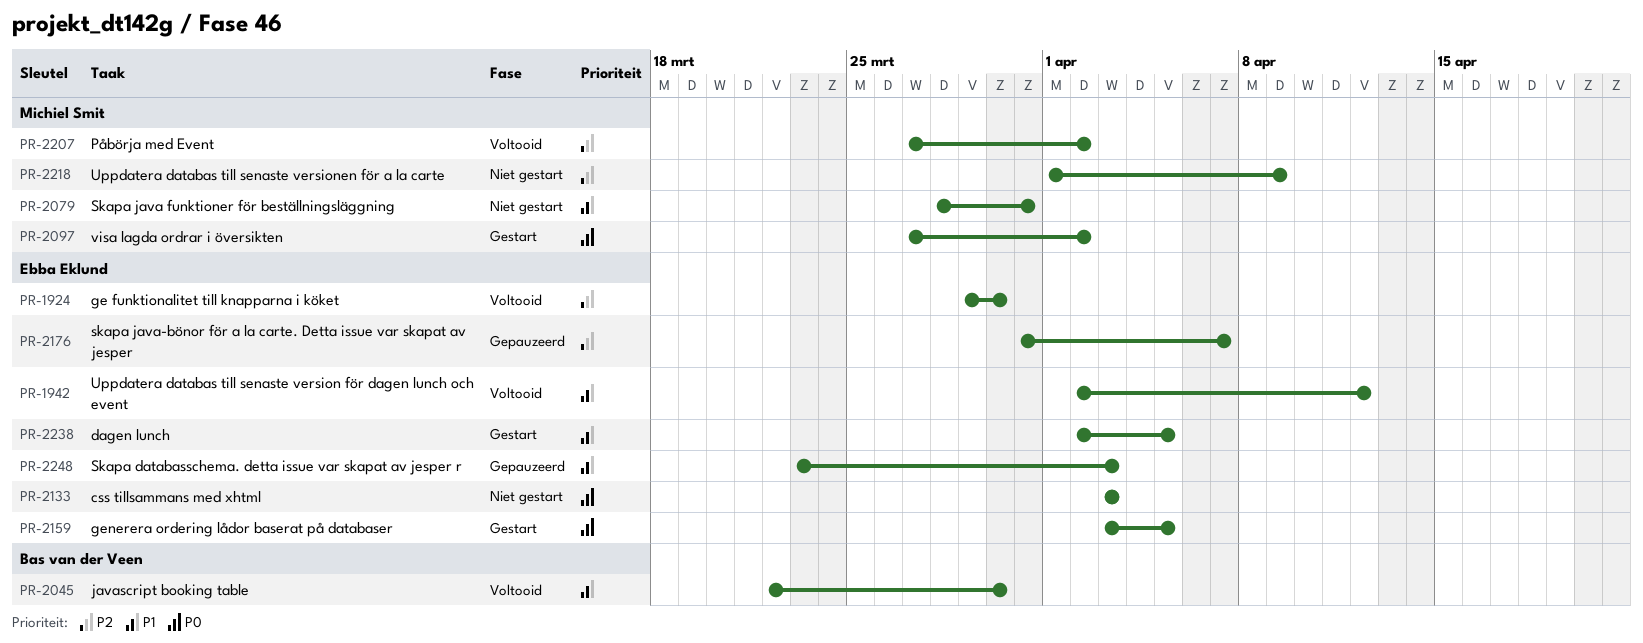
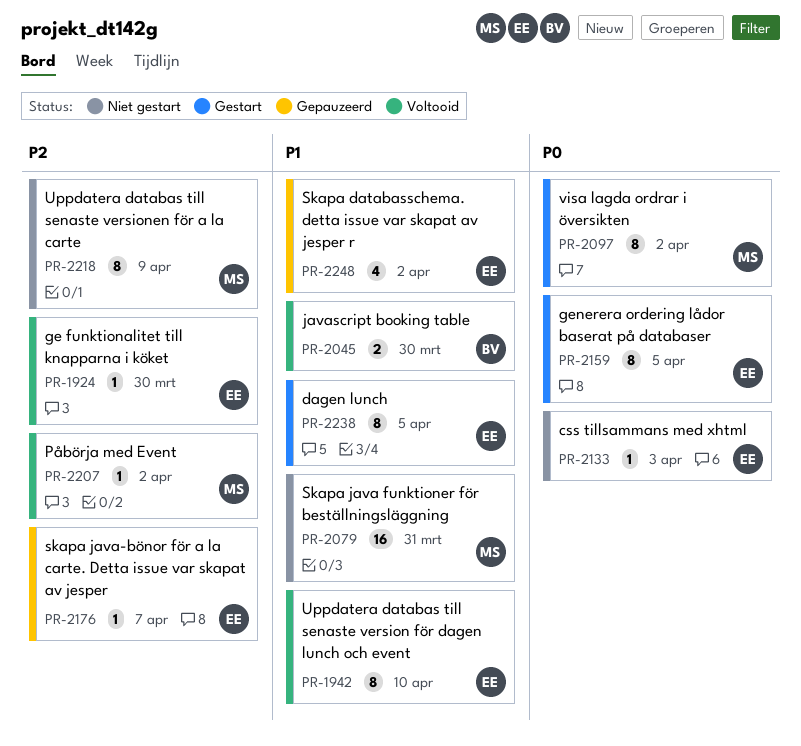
PR-1942, due: Apr 12 -> Apr 10
PR-2248, due: Apr 3 -> Apr 2

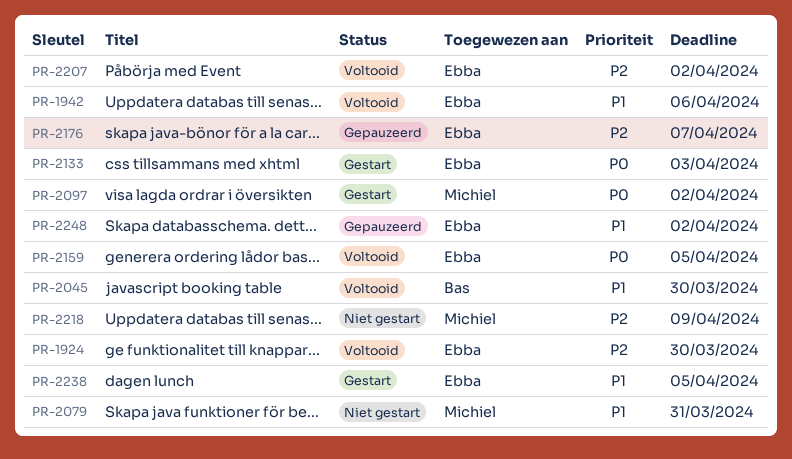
PR-1942, due: Apr 10 -> Apr 6
PR-2133, status: Niet gestart -> Gestart
PR-2159, status: Gestart -> Voltooid
PR-2207, owner: Michiel -> Ebba

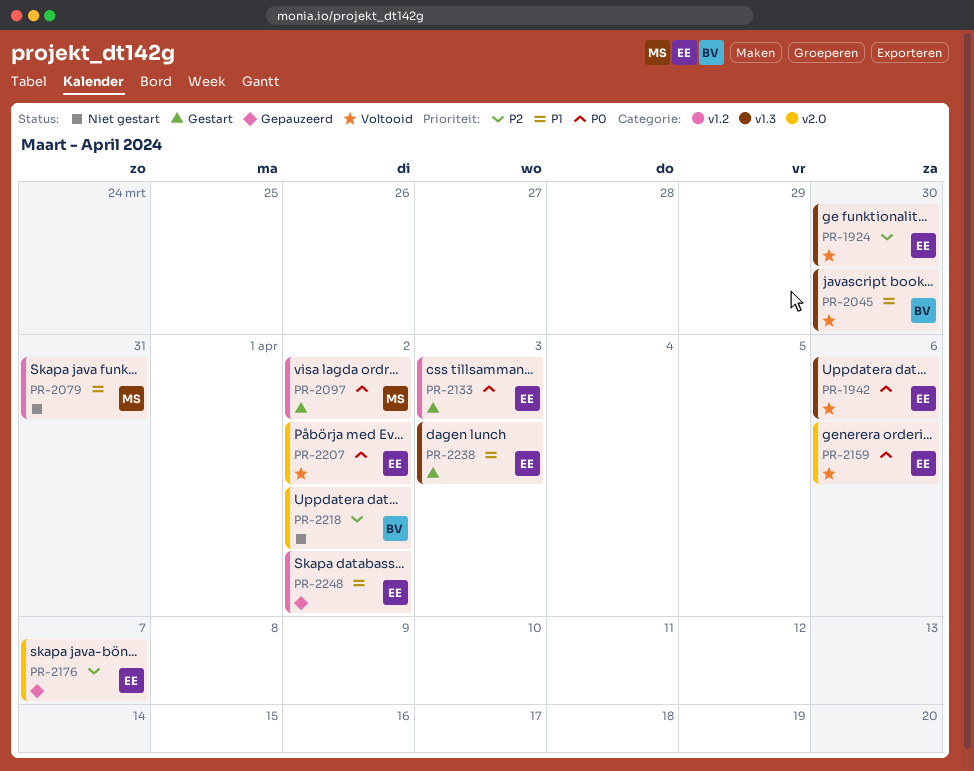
PR-1942, priority: P1 -> P0
PR-2159, due: Apr 5 -> Apr 6
PR-2207, priority: P2 -> P0
PR-2218, owner: Michiel -> Bas
PR-2218, due: Apr 9 -> Apr 2
PR-2238, due: Apr 5 -> Apr 3

